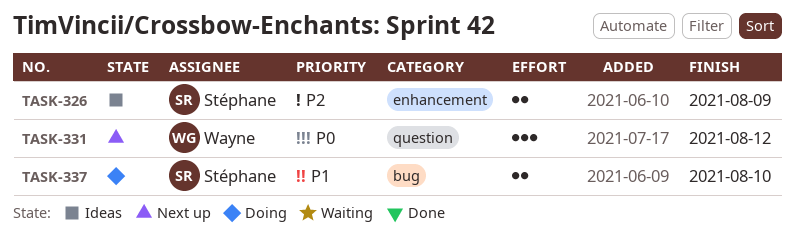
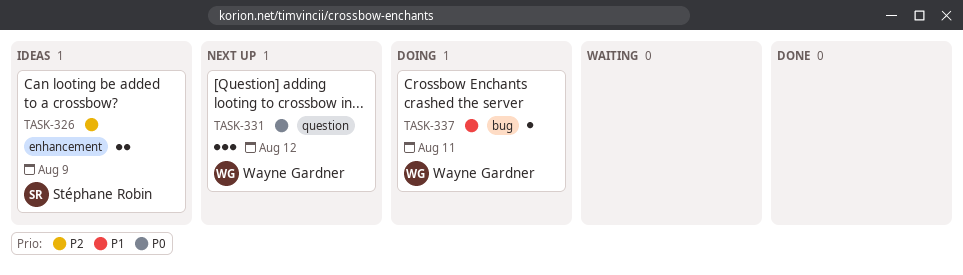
TASK-337, owner: Stéphane Robin -> Wayne Gardner
TASK-337, estimate: 2 -> 1
TASK-337, due: Aug 10 -> Aug 11

